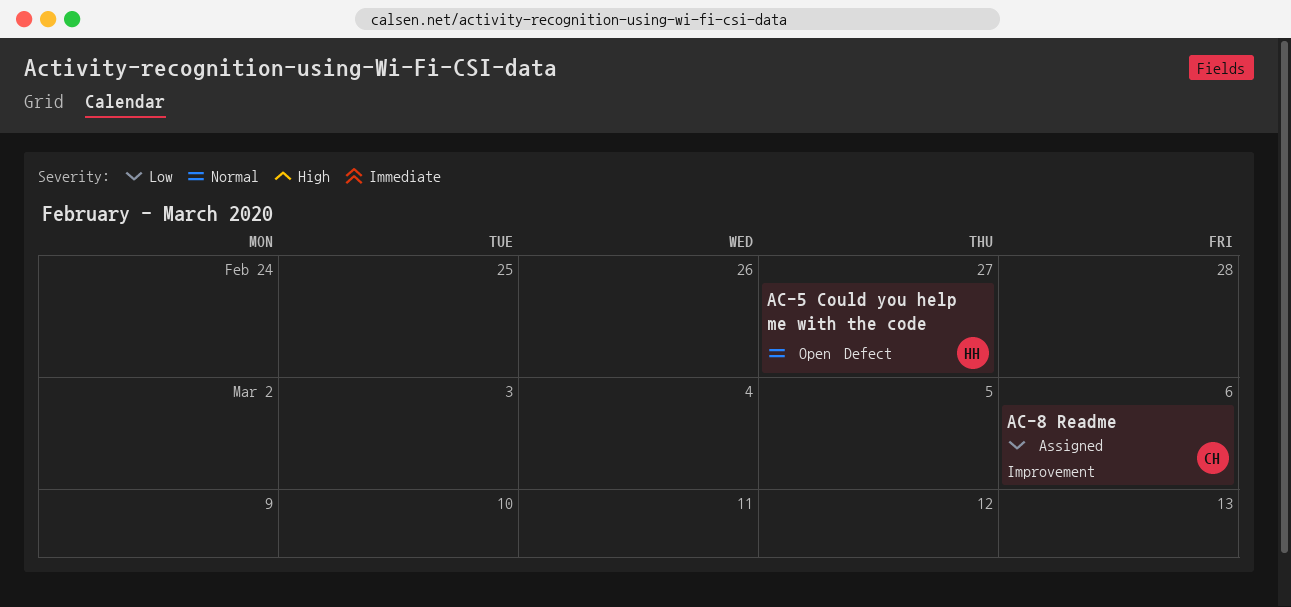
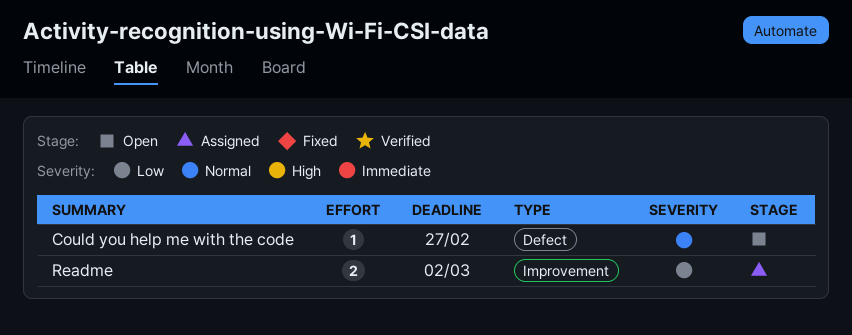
Readme, due: Mar 6 -> Mar 2

